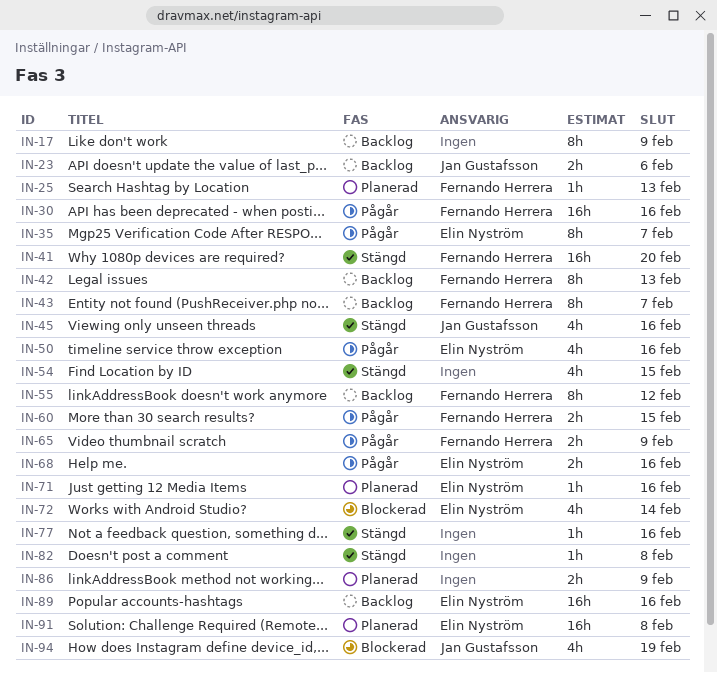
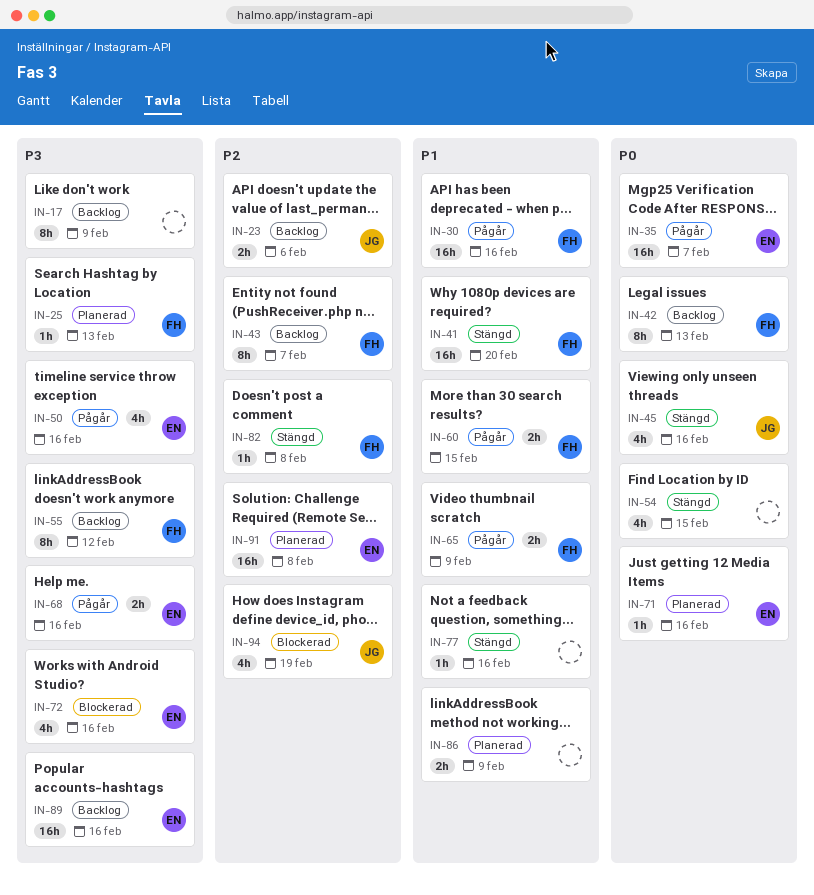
IN-35, estimate: 8h -> 16h
IN-72, due: Feb 14 -> Feb 16
IN-82, owner: none -> Fernando Herrera

